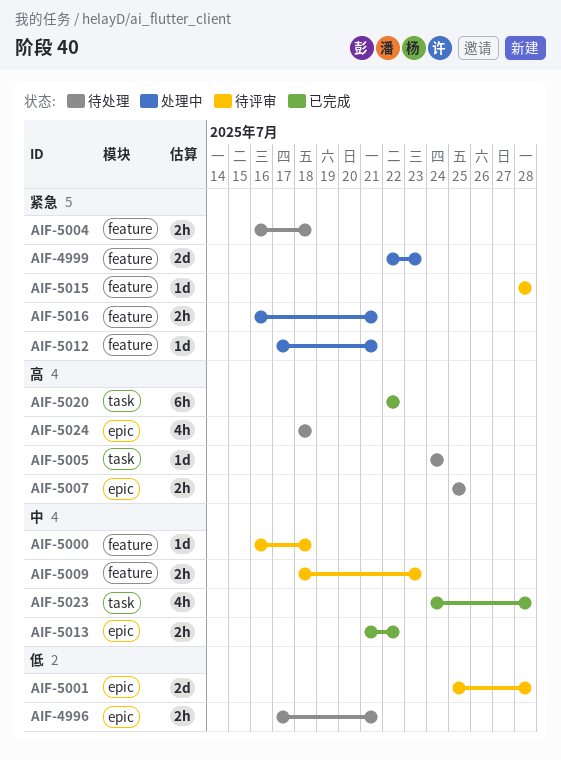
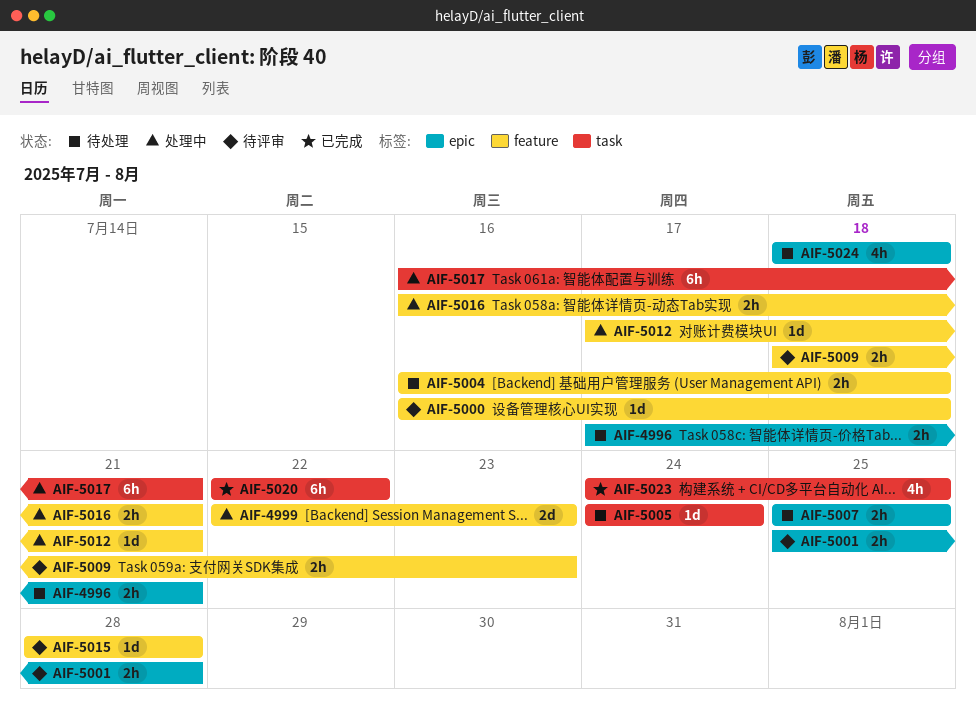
AIF-5001, estimate: 2d -> 2h
AIF-5013: present -> none
AIF-5017: none -> present
AIF-5023, due: Jul 28 -> Jul 25

